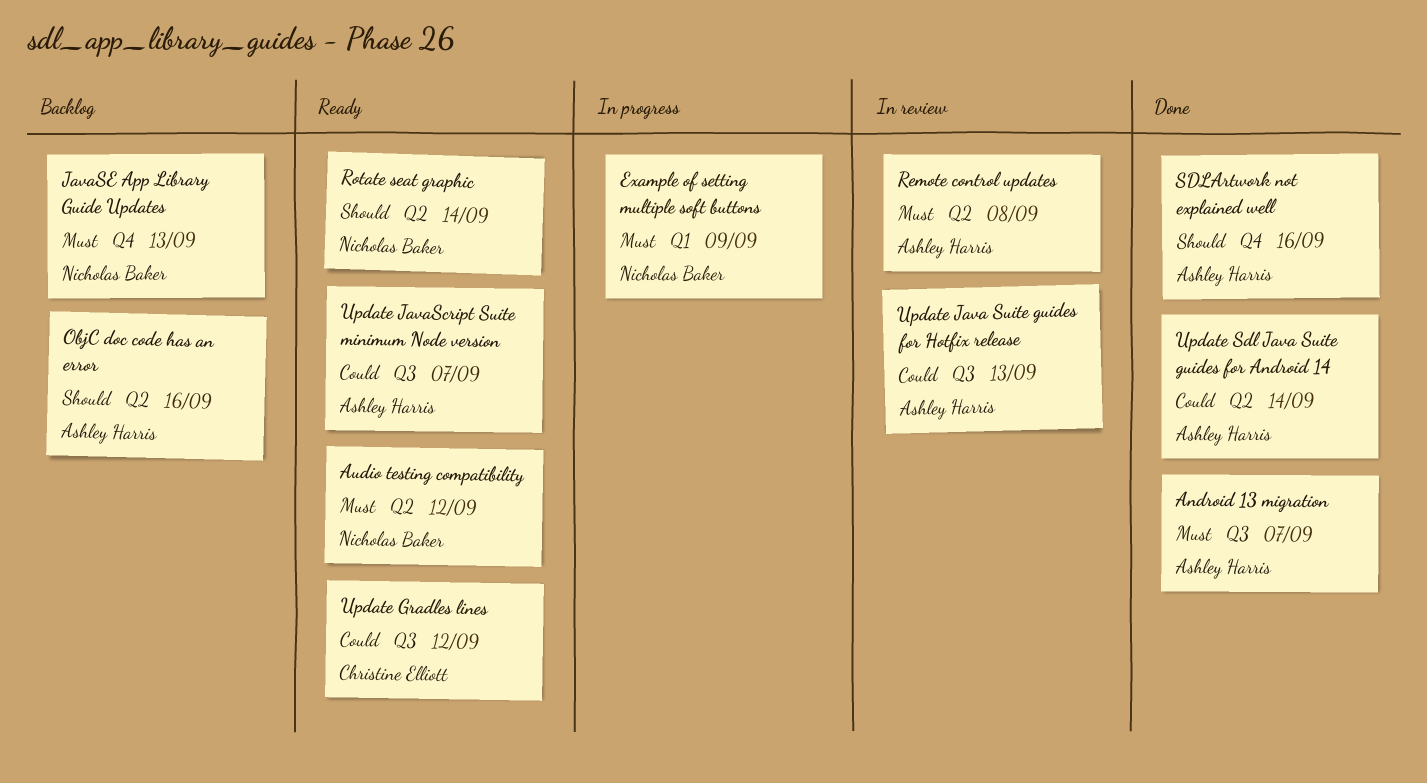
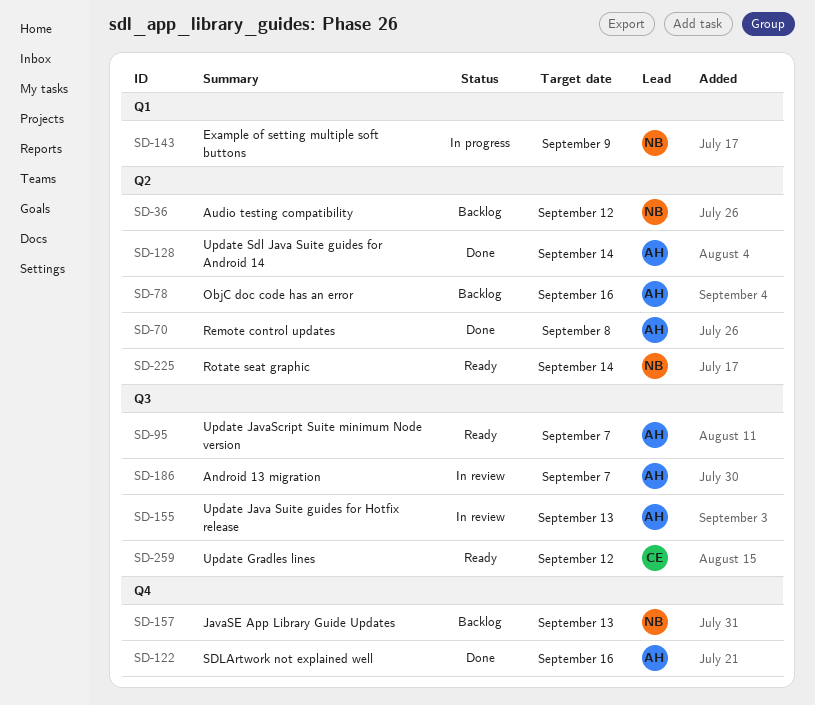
Android 13 migration, status: Done -> In review
Audio testing compatibility, status: Ready -> Backlog
Remote control updates, status: In review -> Done

